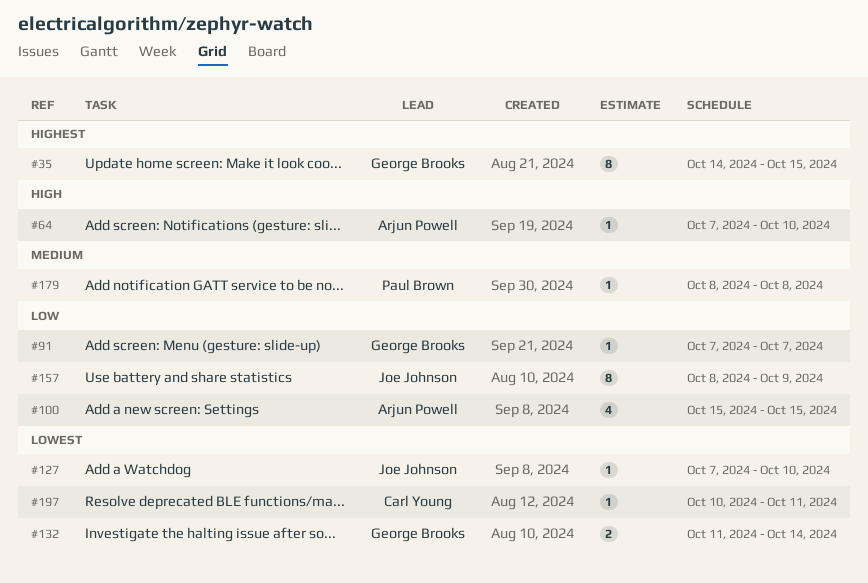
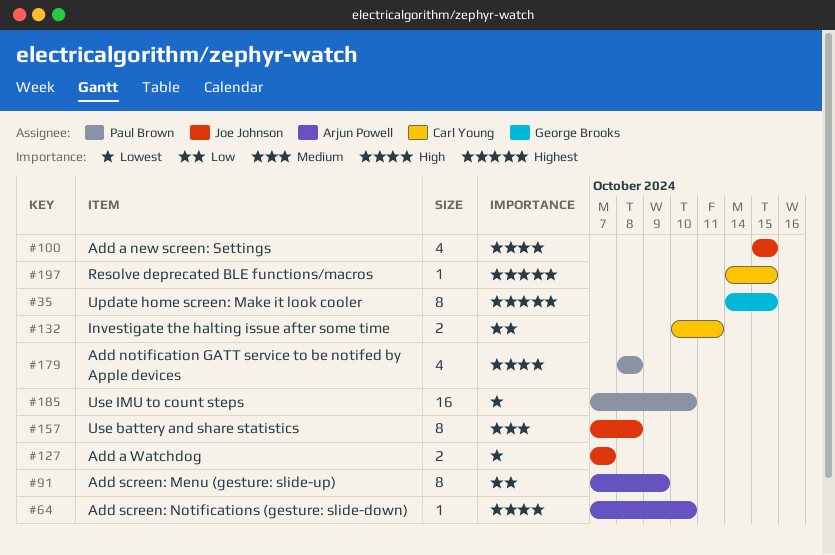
#91, owner: George Brooks -> Arjun Powell
#91, estimate: 1 -> 8
#91, due: Oct 7 -> Oct 9
#100, owner: Arjun Powell -> Joe Johnson
#100, priority: Low -> High
#127, estimate: 1 -> 2
#127, due: Oct 10 -> Oct 7
#132, owner: George Brooks -> Carl Young
#132, priority: Lowest -> Low
#132, start: Oct 11 -> Oct 10
#132, due: Oct 14 -> Oct 11
#157, priority: Low -> Medium
#157, start: Oct 8 -> Oct 7
#157, due: Oct 9 -> Oct 8
#179, priority: Medium -> High
#179, estimate: 1 -> 4
#185: none -> present
#197, priority: Lowest -> Highest
#197, start: Oct 10 -> Oct 14
#197, due: Oct 11 -> Oct 15

